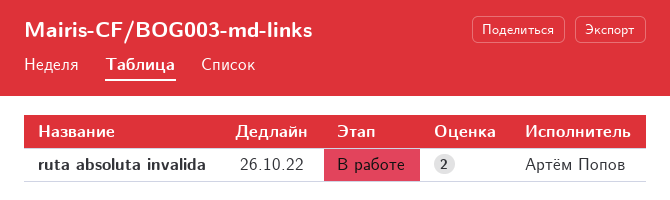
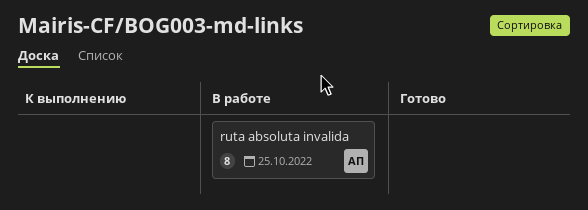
ruta absoluta invalida, estimate: 2 -> 8
ruta absoluta invalida, due: Oct 26 -> Oct 25

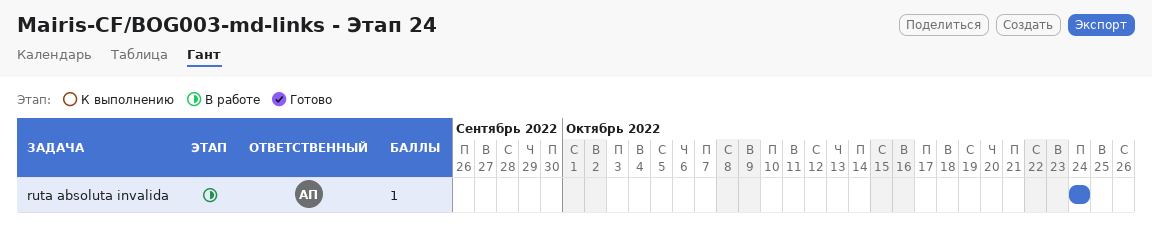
ruta absoluta invalida, estimate: 8 -> 1
ruta absoluta invalida, due: Oct 25 -> Oct 24

